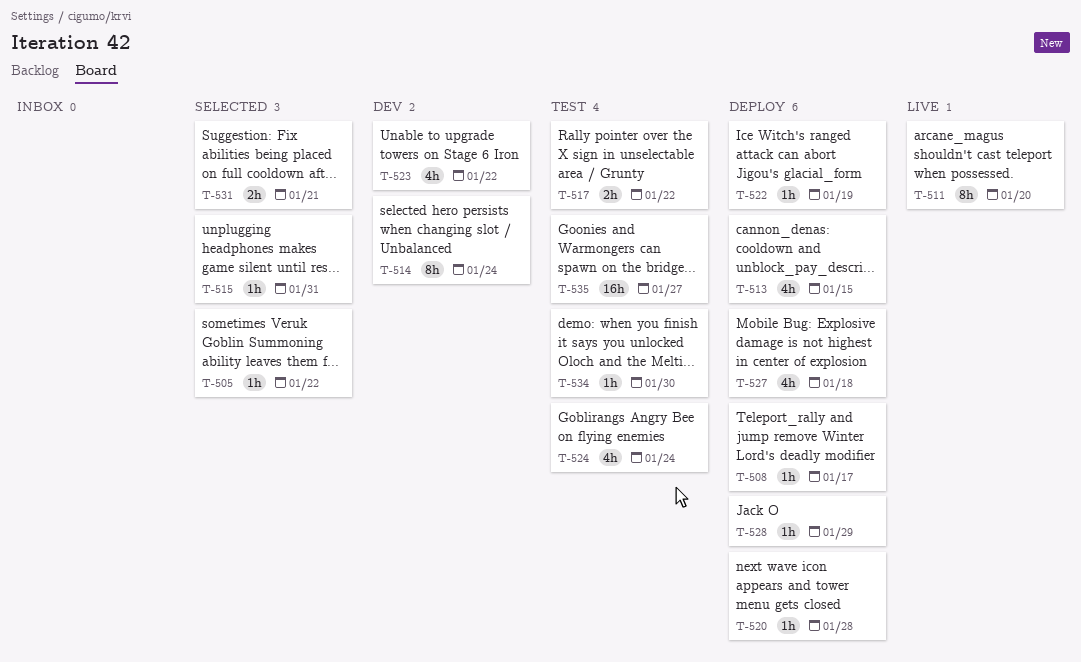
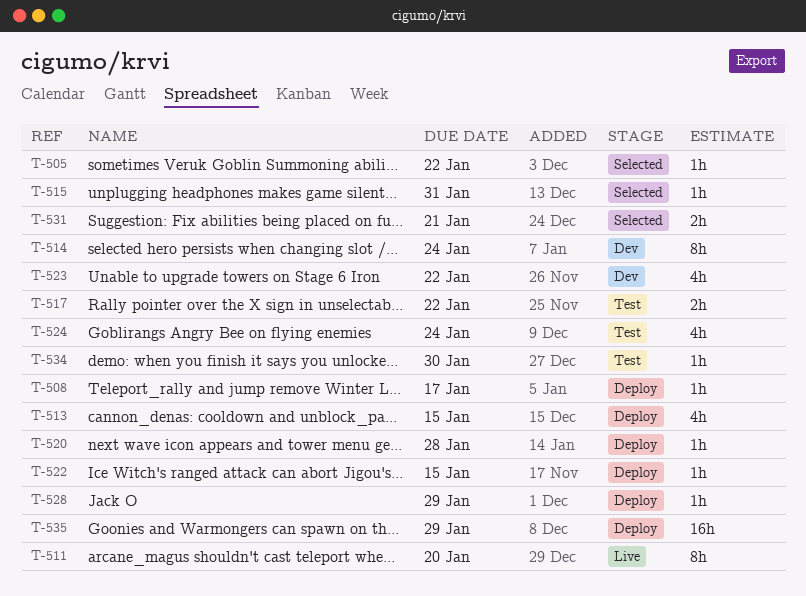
T-522, due: Jan 19 -> Jan 15
T-527: present -> none
T-535, status: Test -> Deploy
T-535, due: Jan 27 -> Jan 29

